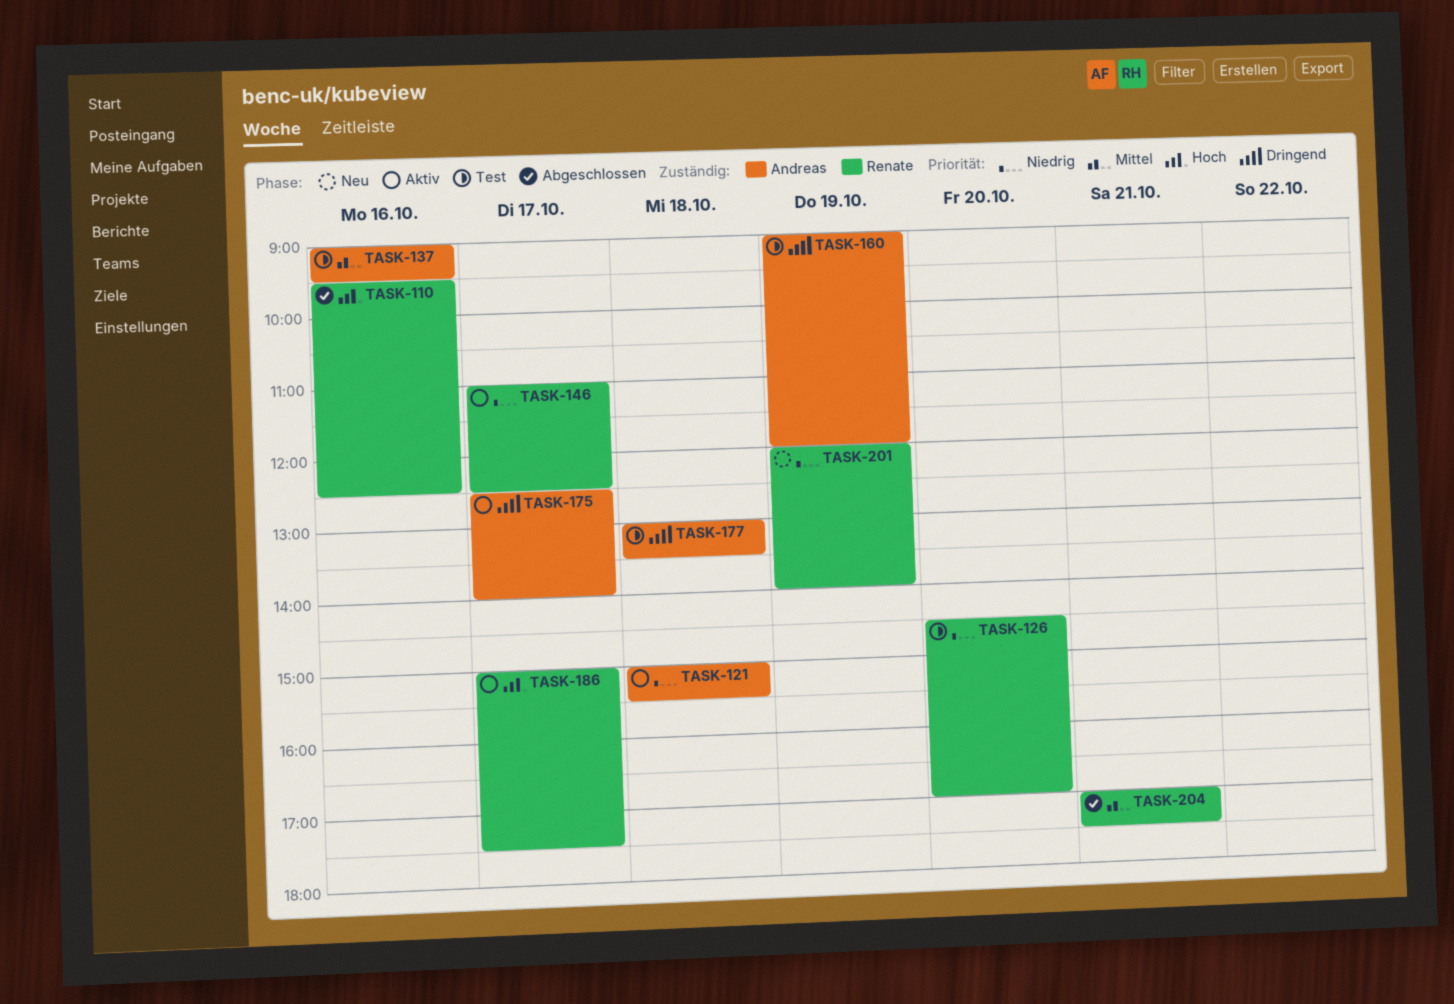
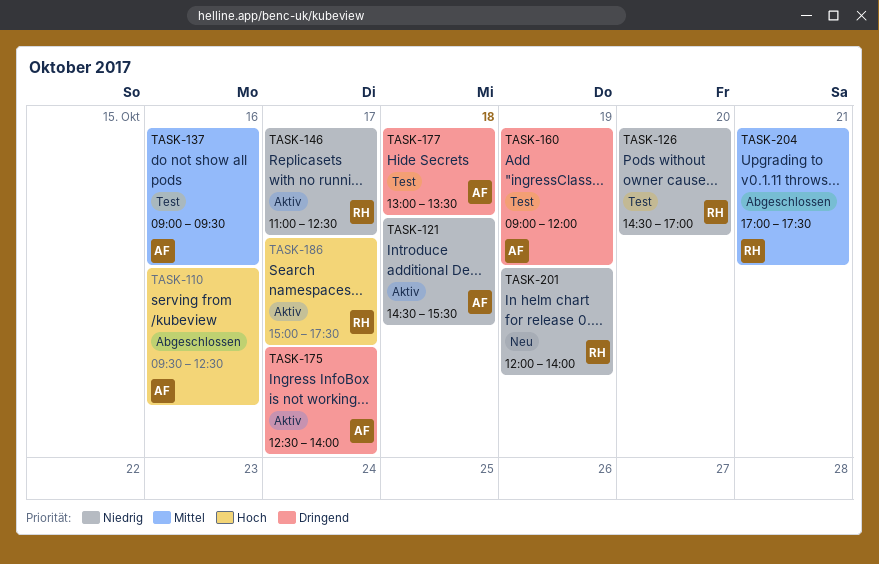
TASK-110, owner: Renate -> Andreas
TASK-121, begins: 15:00 -> 14:30

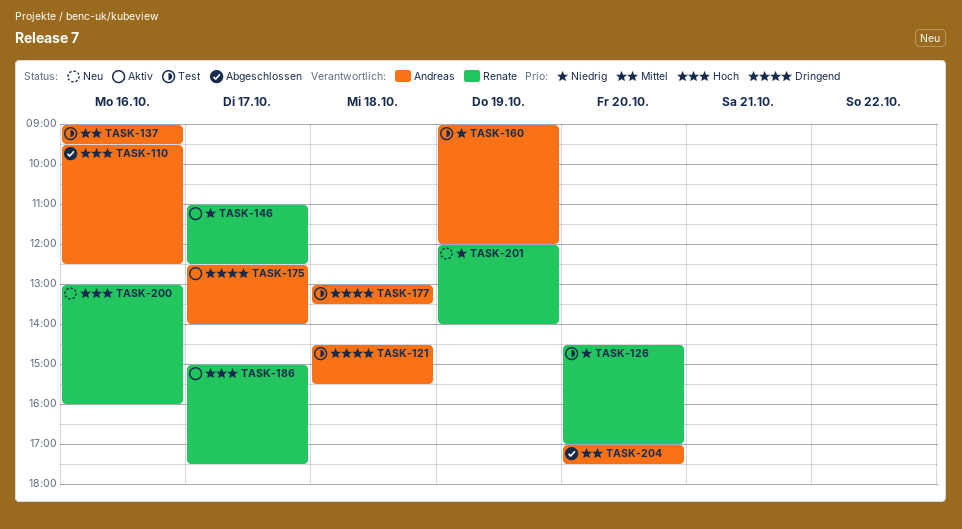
TASK-121, status: Aktiv -> Test
TASK-121, priority: Niedrig -> Dringend
TASK-160, priority: Dringend -> Niedrig
TASK-200: none -> present
TASK-204, owner: Renate -> Andreas
TASK-204, day: Oct 21 -> Oct 20

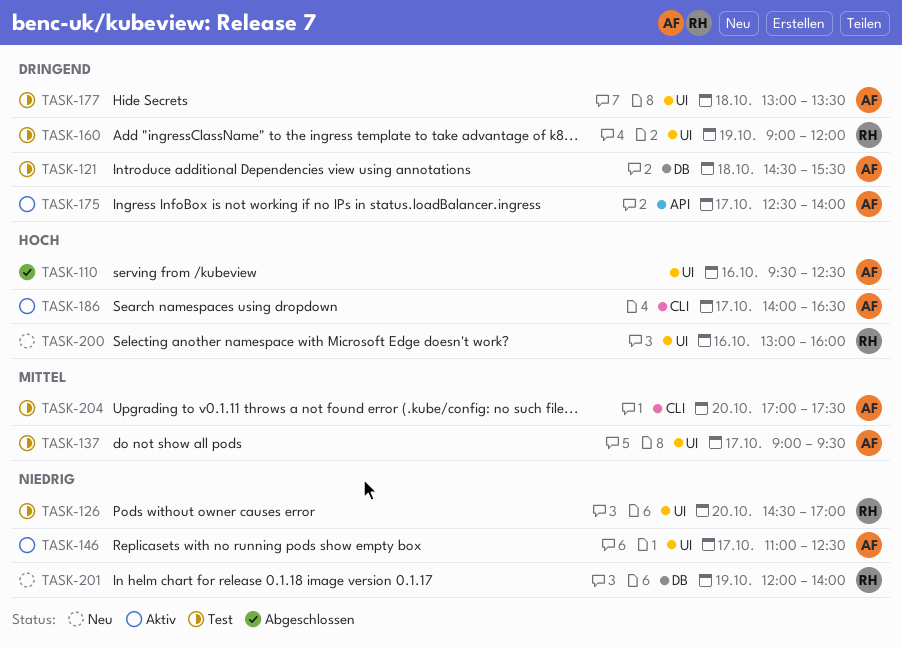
TASK-137, day: Oct 16 -> Oct 17
TASK-146, owner: Renate -> Andreas
TASK-160, owner: Andreas -> Renate
TASK-160, priority: Niedrig -> Dringend
TASK-186, owner: Renate -> Andreas
TASK-186, begins: 15:00 -> 14:00
TASK-186, ends: 17:30 -> 16:30
TASK-204, status: Abgeschlossen -> Test

